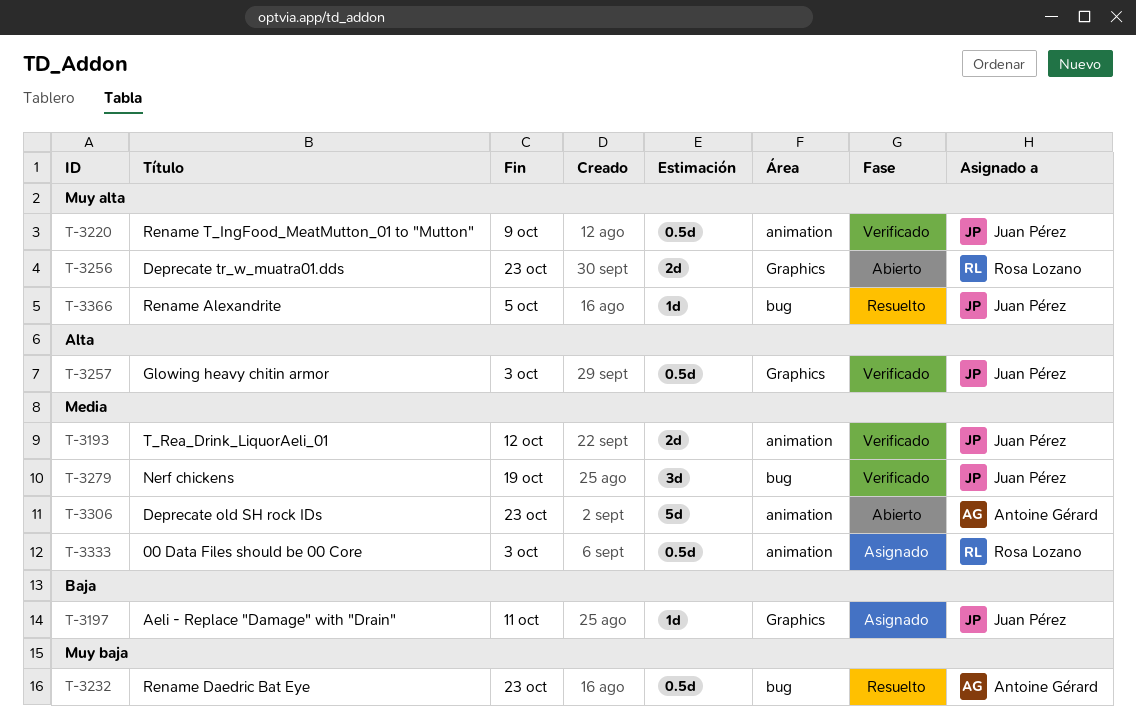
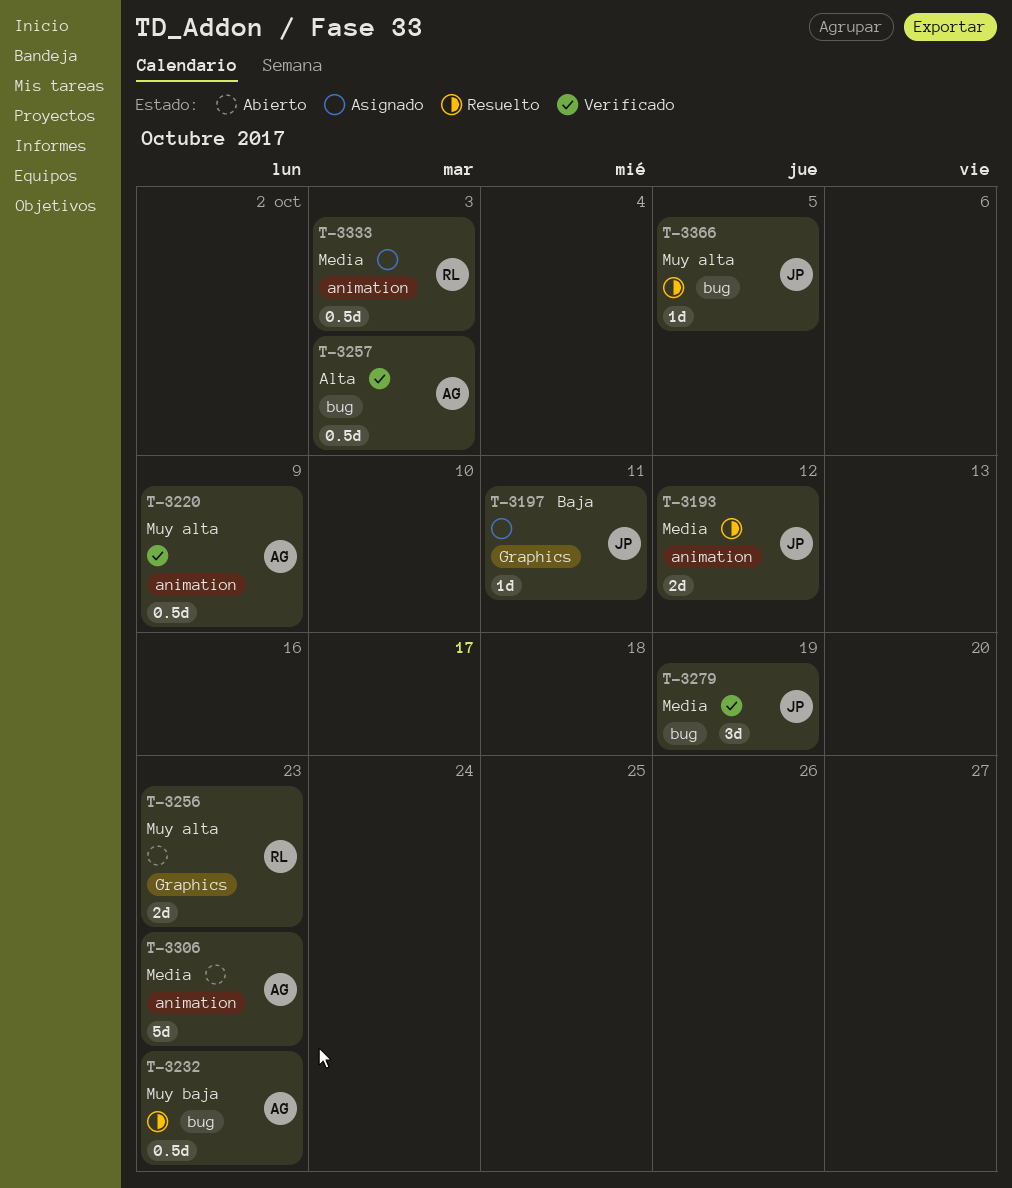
T-3193, status: Verificado -> Resuelto
T-3220, owner: Juan Pérez -> Antoine Gérard
T-3257, owner: Juan Pérez -> Antoine Gérard
T-3257, label: Graphics -> bug

